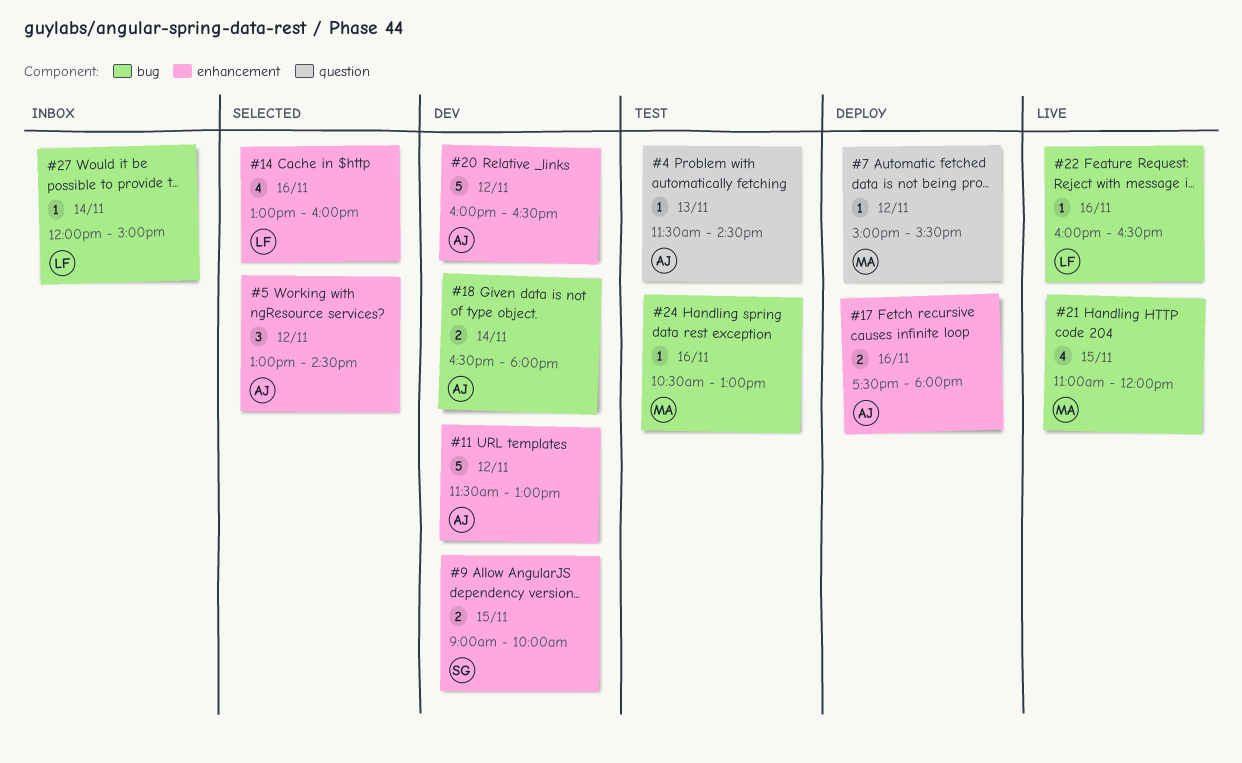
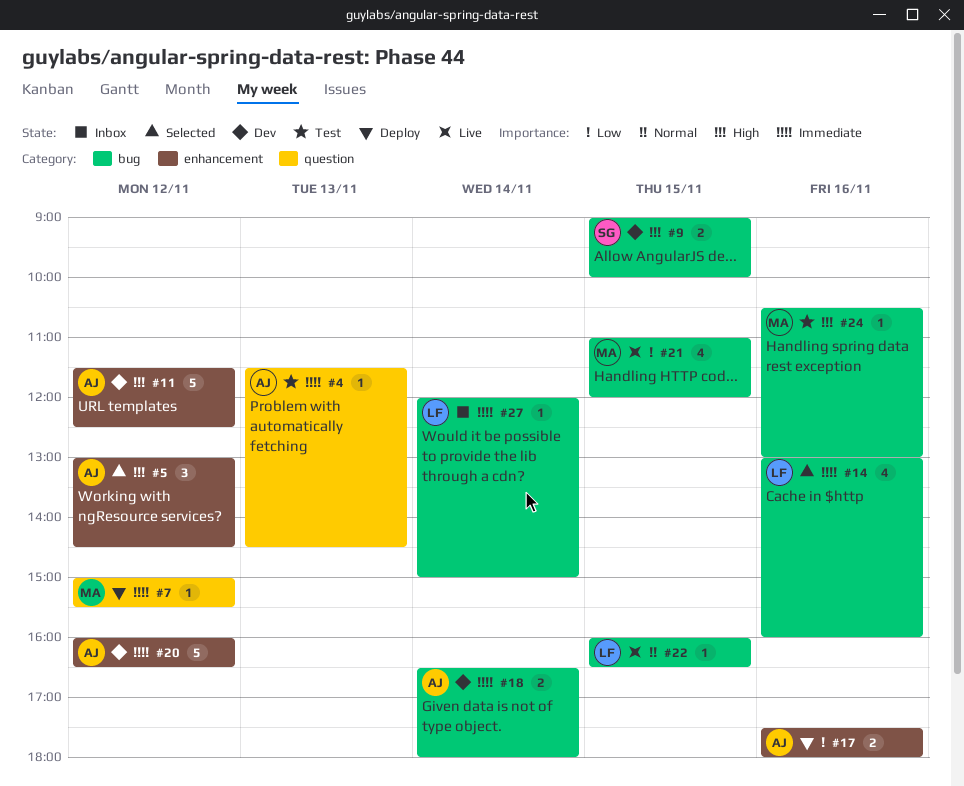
#9, label: enhancement -> bug
#11, ends: 13:00 -> 12:30
#14, label: enhancement -> bug
#22, day: Nov 16 -> Nov 15

